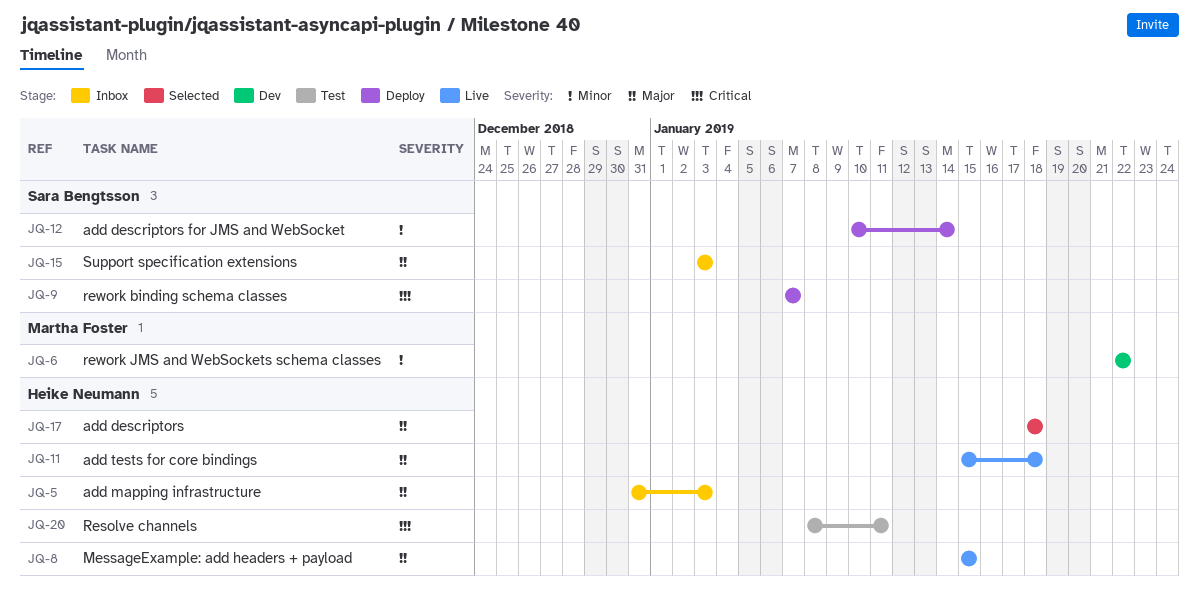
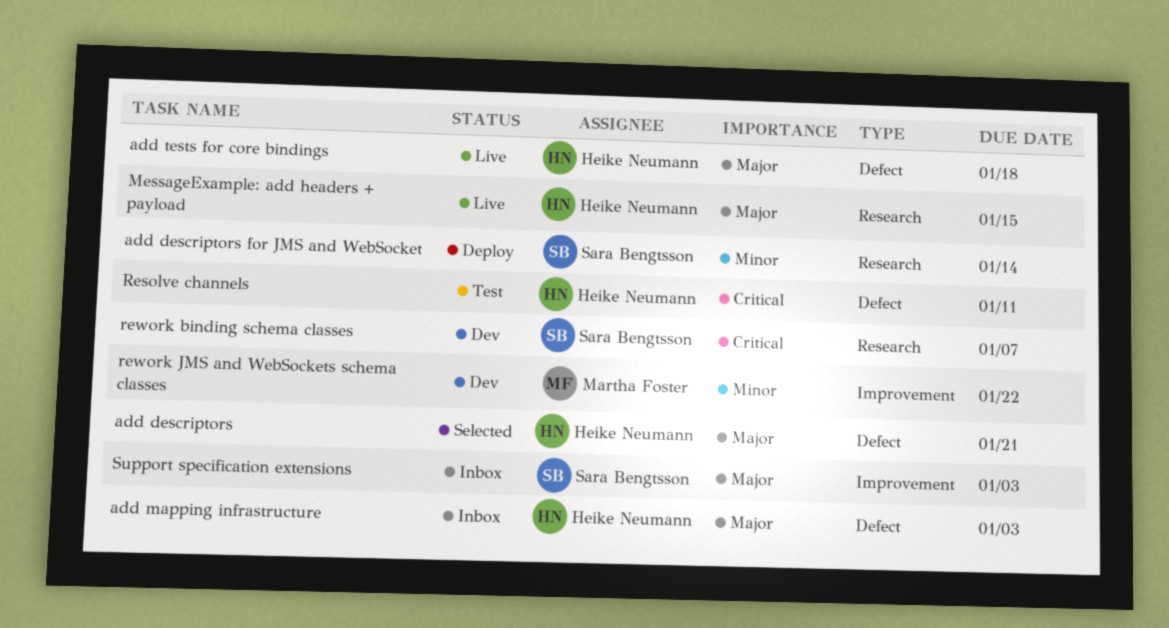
add descriptors, due: Jan 18 -> Jan 21
rework binding schema classes, status: Deploy -> Dev

